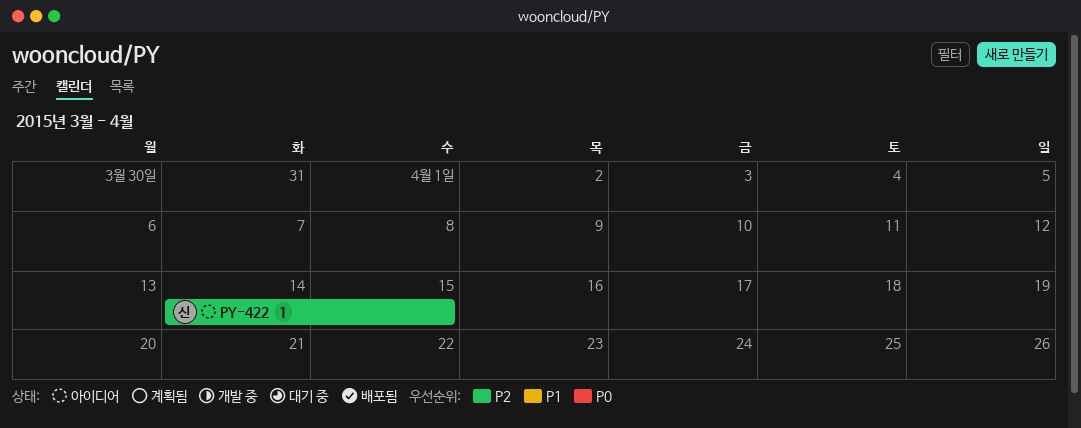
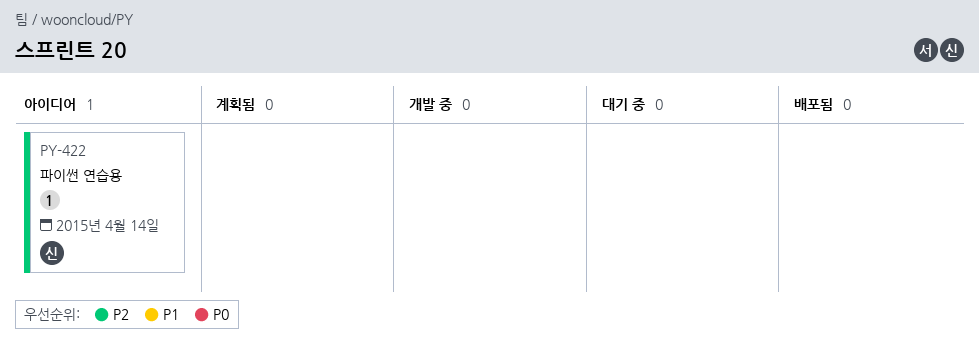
PY-422, due: Apr 15 -> Apr 14

